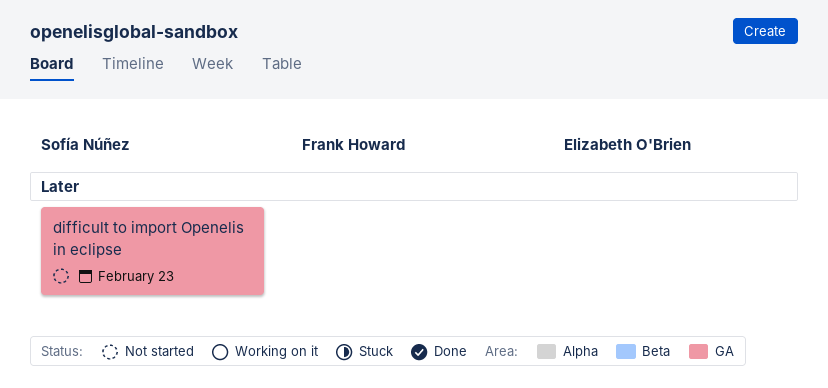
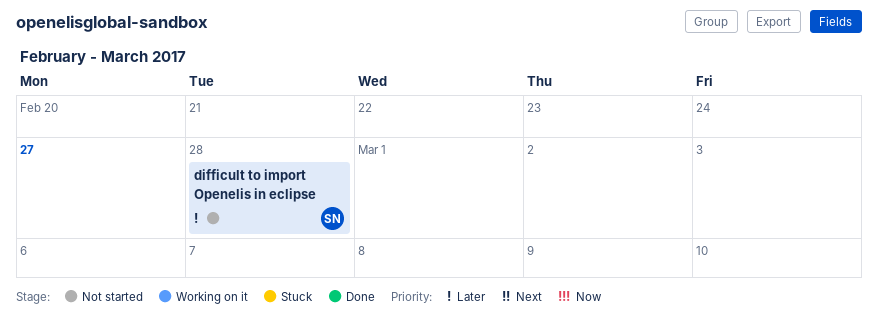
difficult to import Openelis in eclipse, due: Feb 23 -> Feb 28

